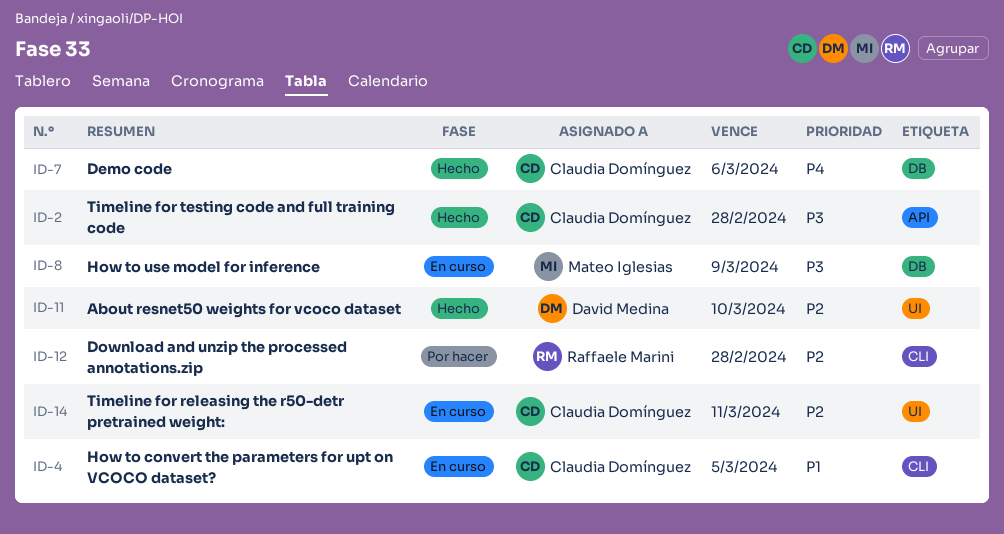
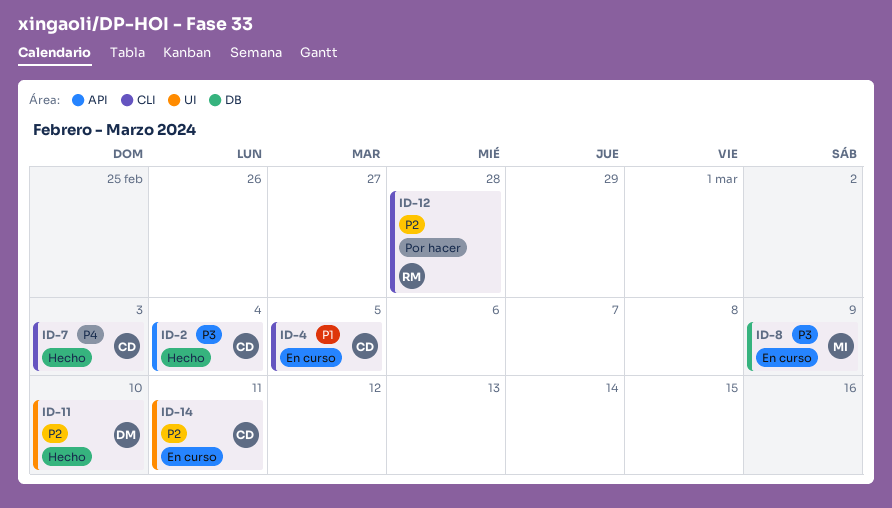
ID-2, due: Feb 28 -> Mar 4
ID-7, label: DB -> CLI
ID-7, due: Mar 6 -> Mar 3

